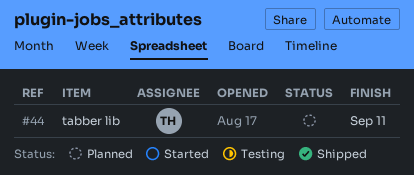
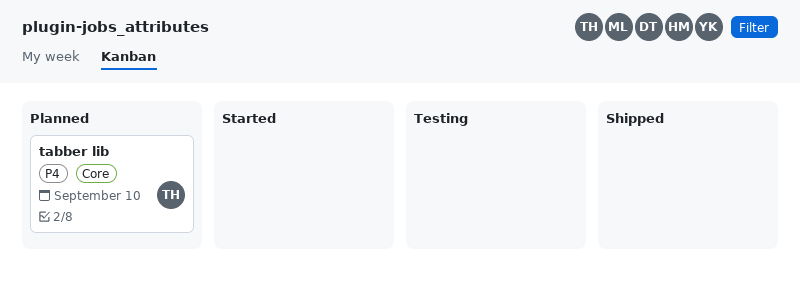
tabber lib, due: Sep 11 -> Sep 10

